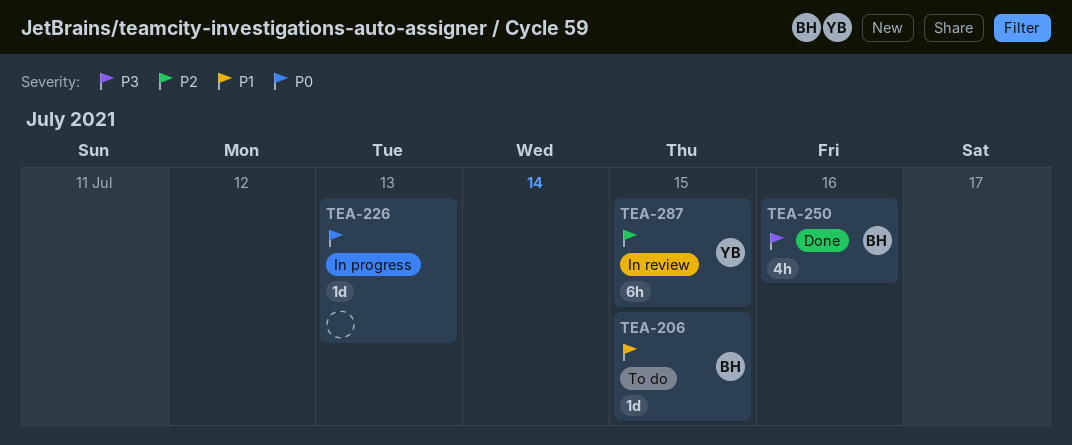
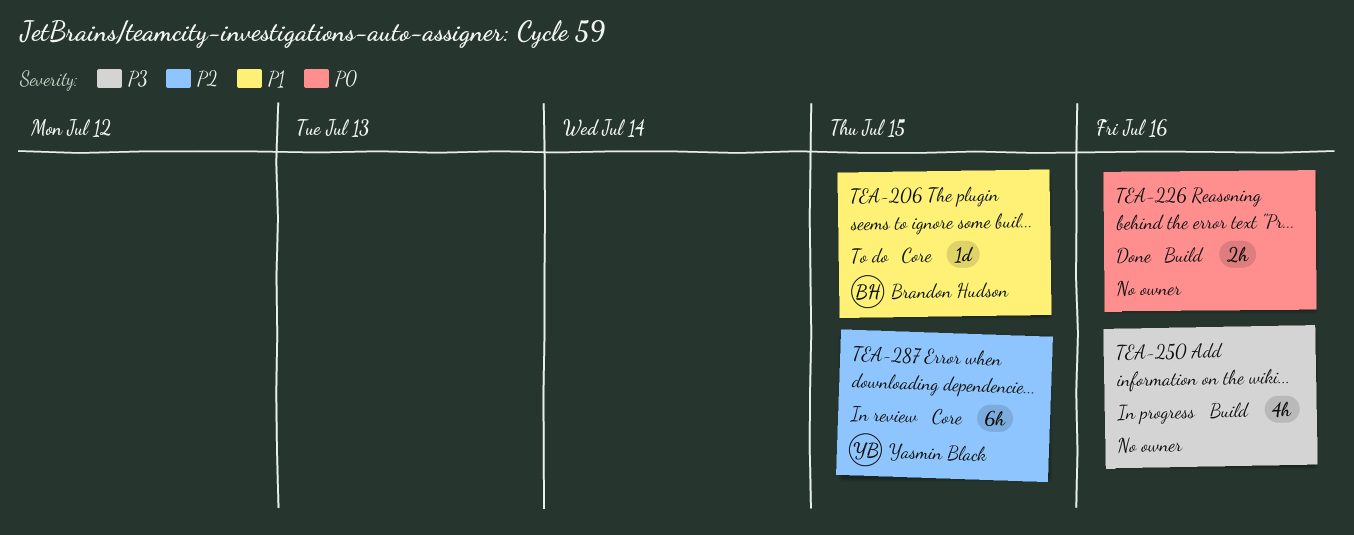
TEA-226, status: In progress -> Done
TEA-226, estimate: 1d -> 2h
TEA-226, due: Jul 13 -> Jul 16
TEA-250, status: Done -> In progress
TEA-250, owner: Brandon Hudson -> none

